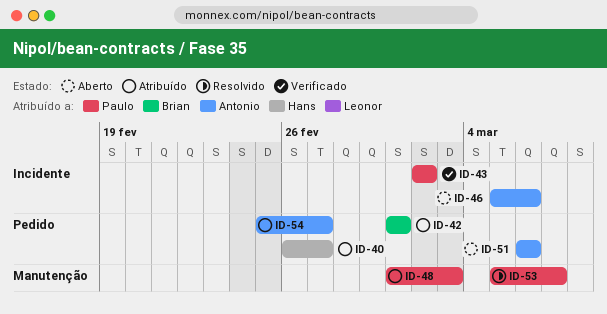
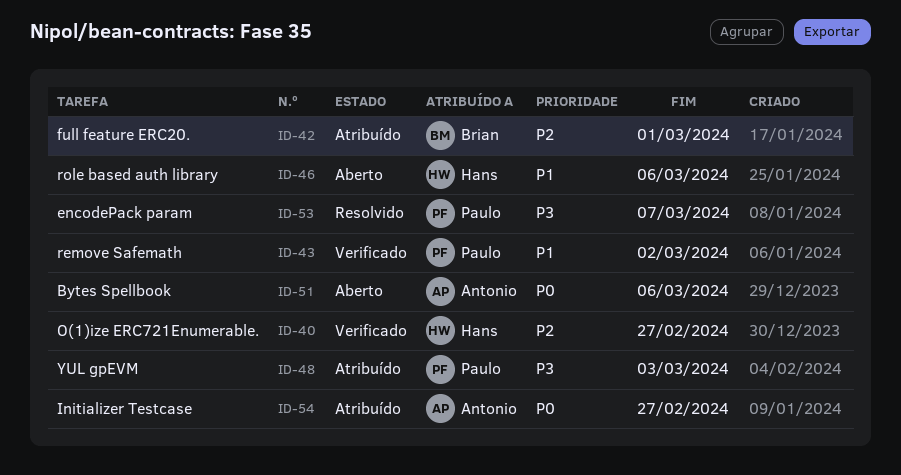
ID-40, status: Atribuído -> Verificado
ID-46, owner: Antonio -> Hans

